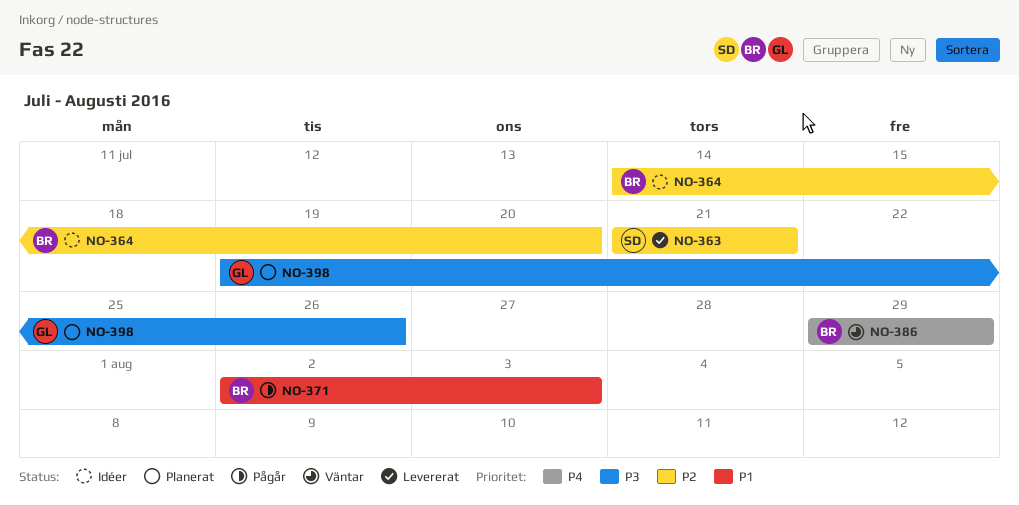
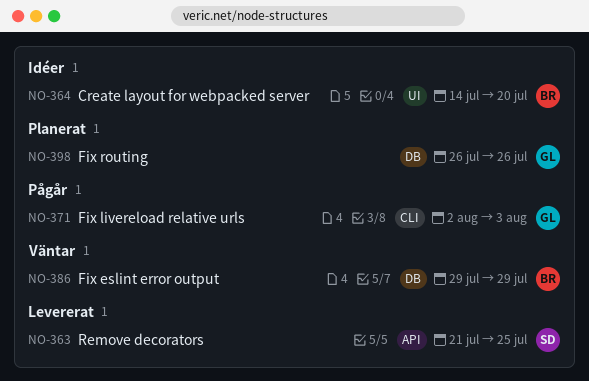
NO-363, due: Jul 21 -> Jul 25
NO-371, owner: BR -> GL
NO-398, start: Jul 19 -> Jul 26

